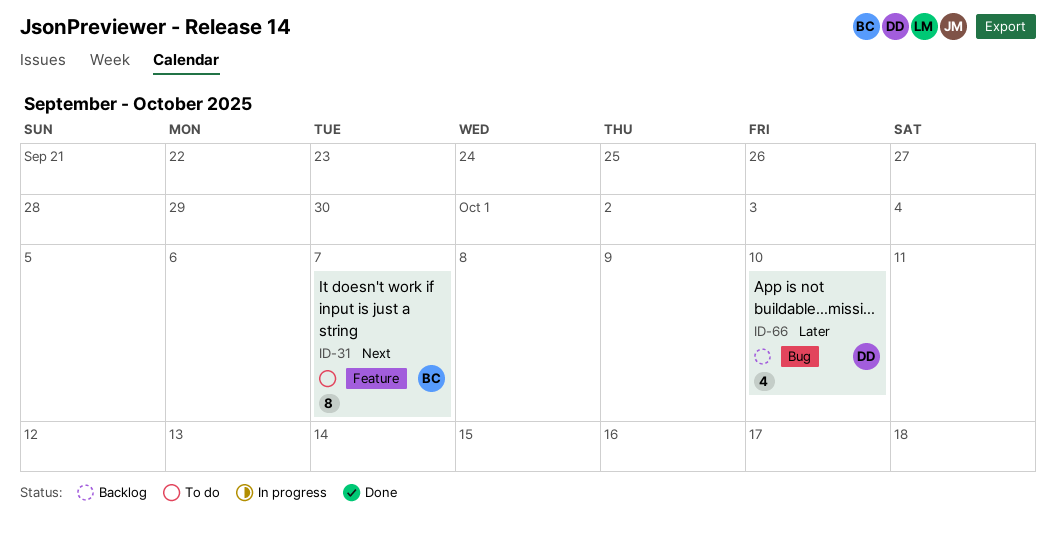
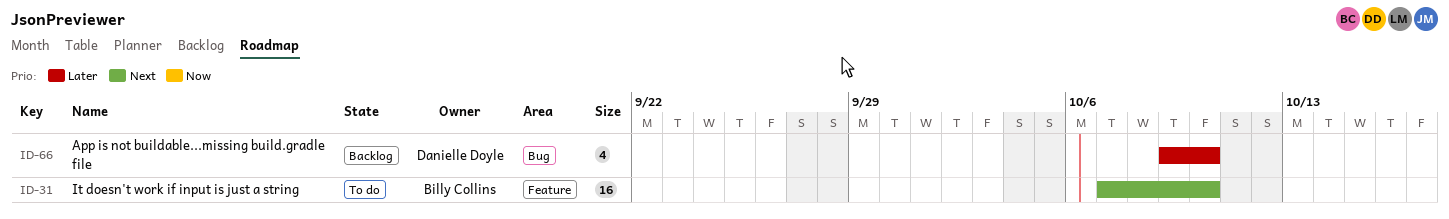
ID-31, estimate: 8 -> 16
ID-31, due: Oct 7 -> Oct 10

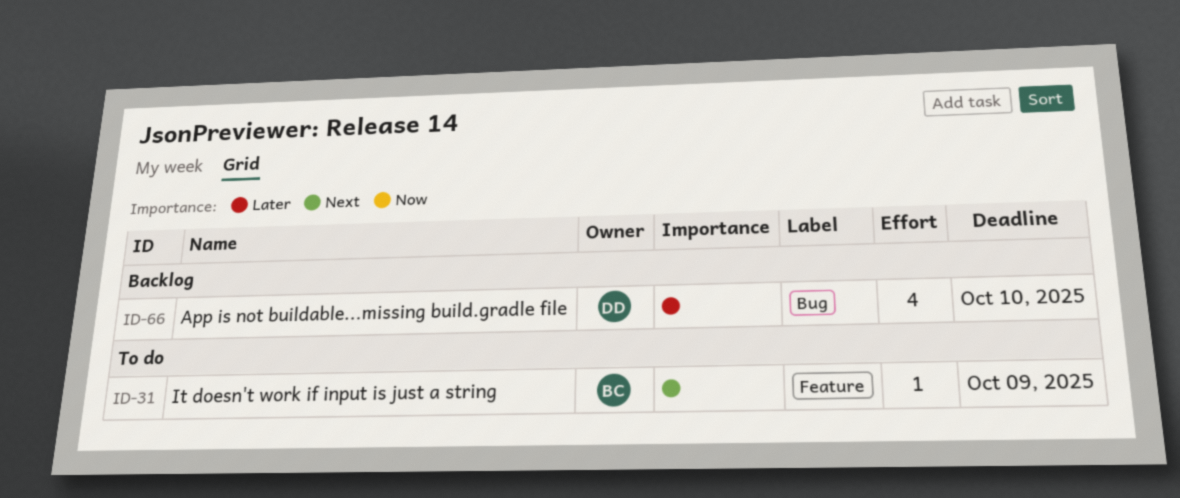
ID-31, estimate: 16 -> 1
ID-31, due: Oct 10 -> Oct 9

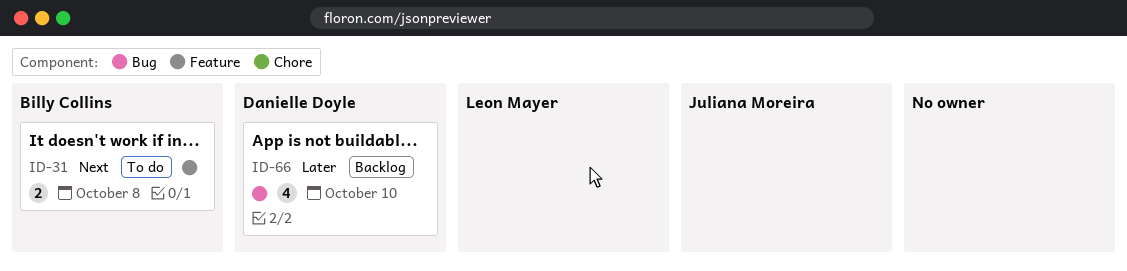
ID-31, estimate: 1 -> 2
ID-31, due: Oct 9 -> Oct 8

